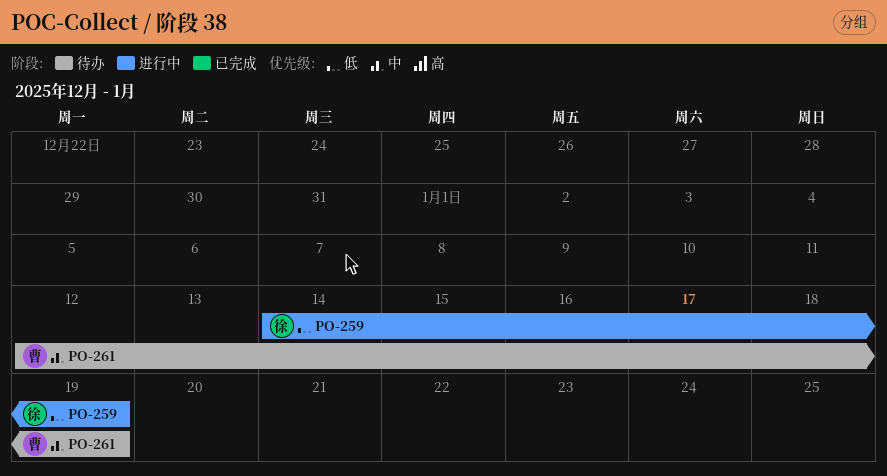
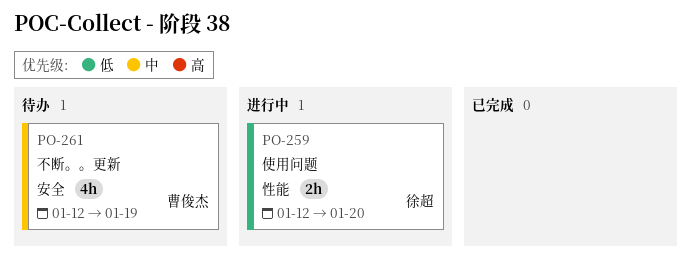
PO-259, start: Jan 14 -> Jan 12
PO-259, due: Jan 19 -> Jan 20

